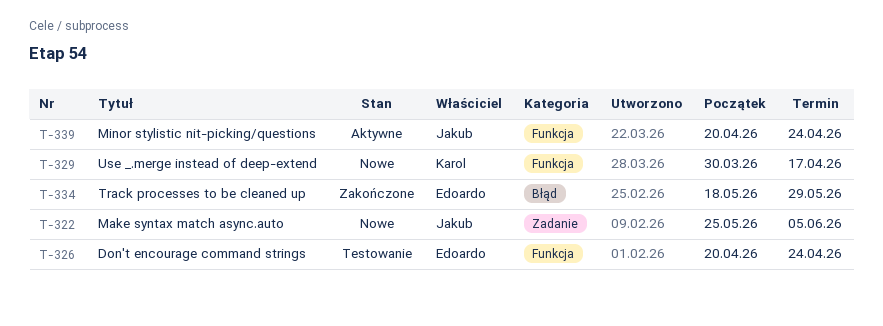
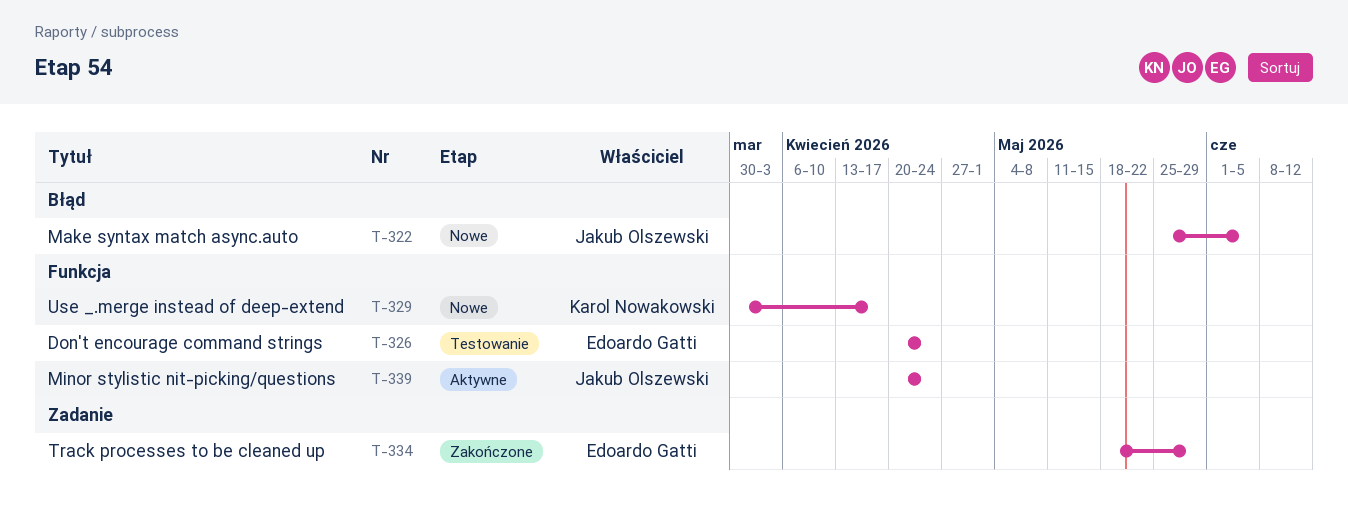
T-322, label: Zadanie -> Błąd
T-334, label: Błąd -> Zadanie

